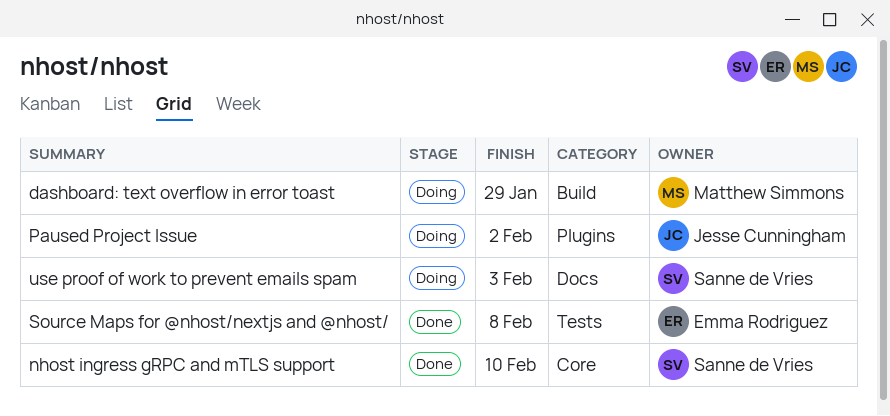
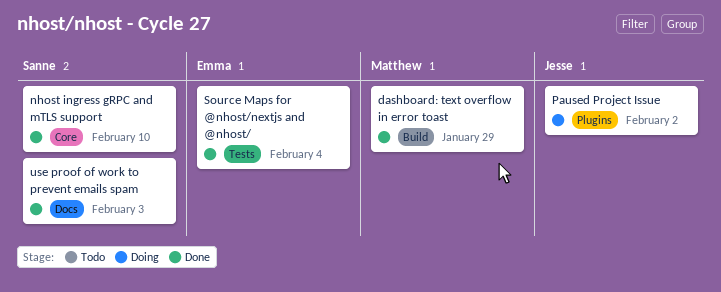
dashboard: text overflow in error toast, status: Doing -> Done
Source Maps for @nhost/nextjs and @nhost/, due: Feb 8 -> Feb 4
use proof of work to prevent emails spam, status: Doing -> Done

